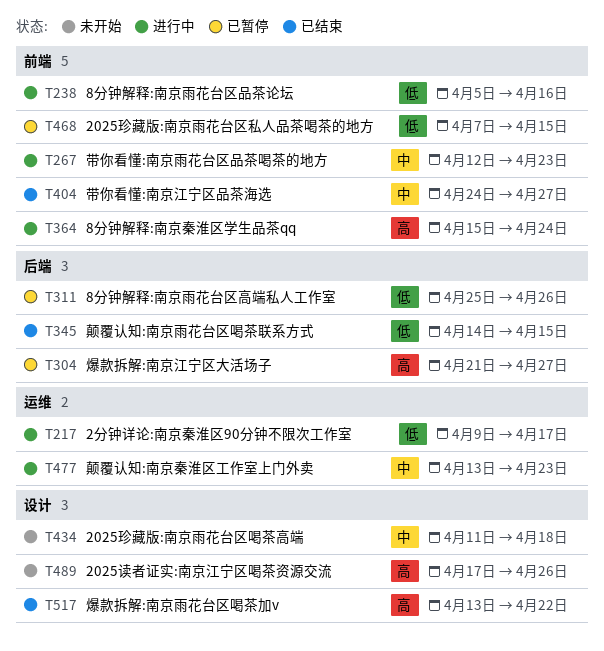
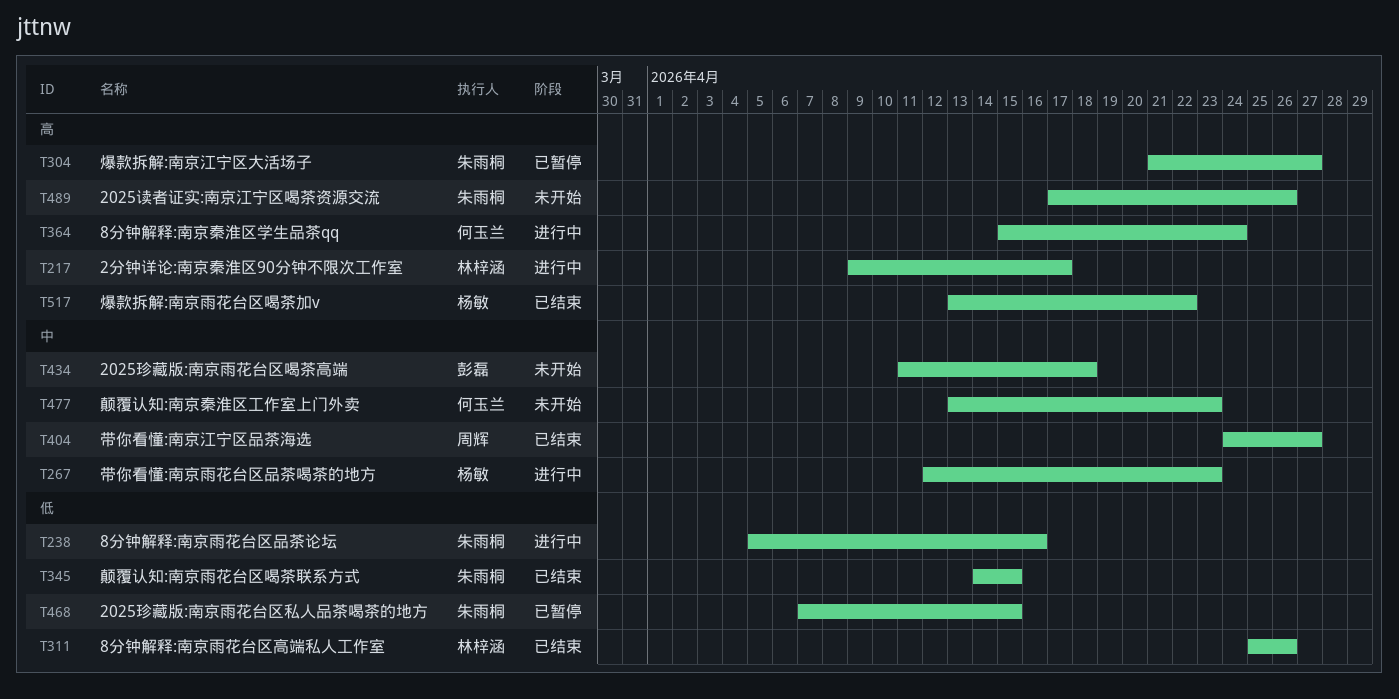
T217, priority: 低 -> 高
T311, status: 已暂停 -> 已结束
T477, status: 进行中 -> 未开始

